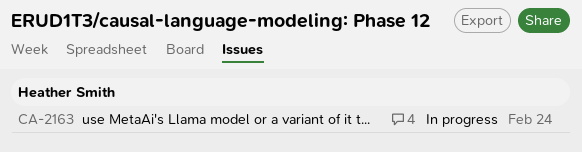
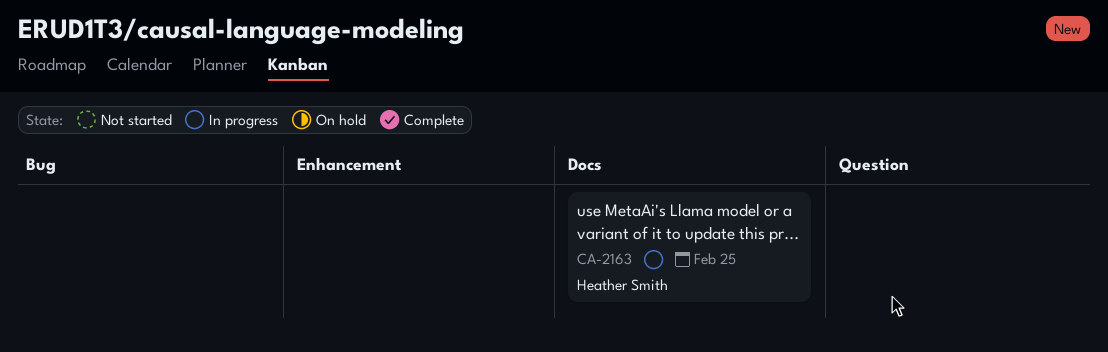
CA-2163, due: Feb 24 -> Feb 25

